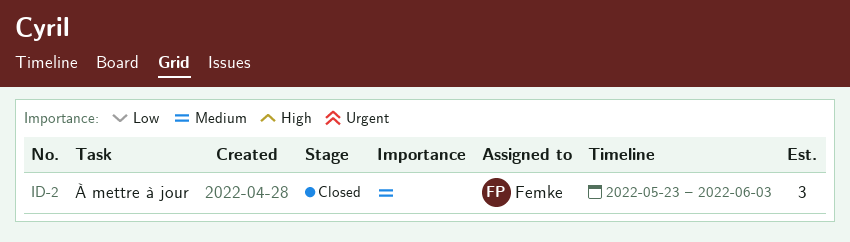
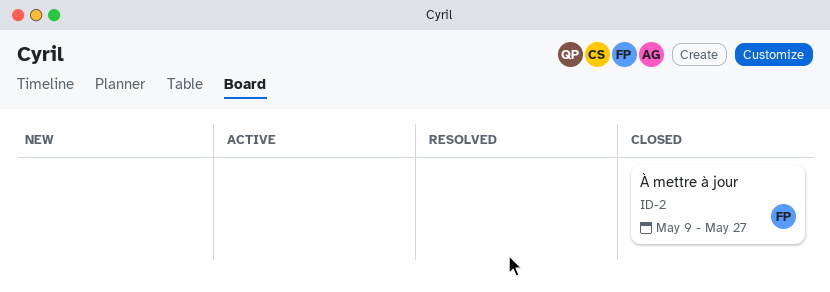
ID-2, start: May 23 -> May 9
ID-2, due: Jun 3 -> May 27

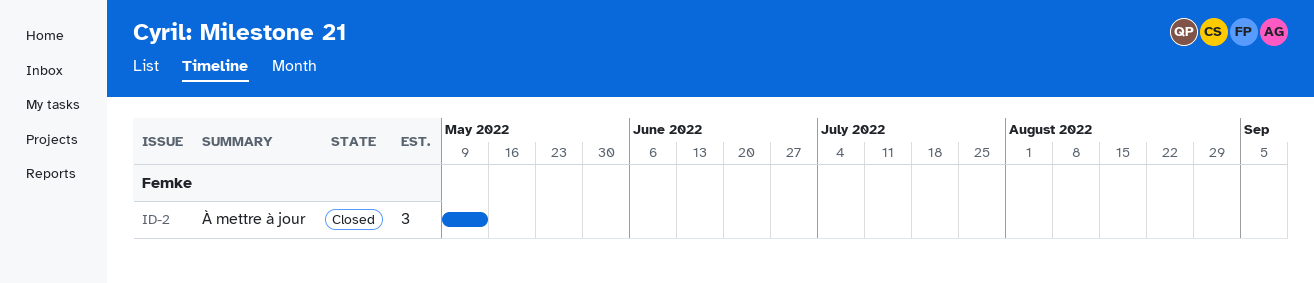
ID-2, due: May 27 -> May 13

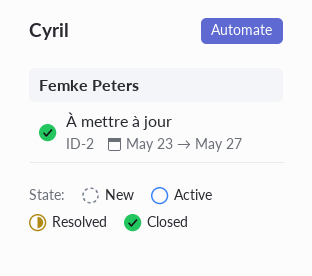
ID-2, start: May 9 -> May 23
ID-2, due: May 13 -> May 27

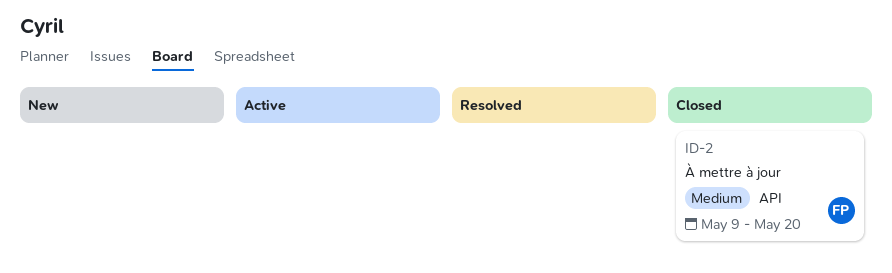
ID-2, start: May 23 -> May 9
ID-2, due: May 27 -> May 20

